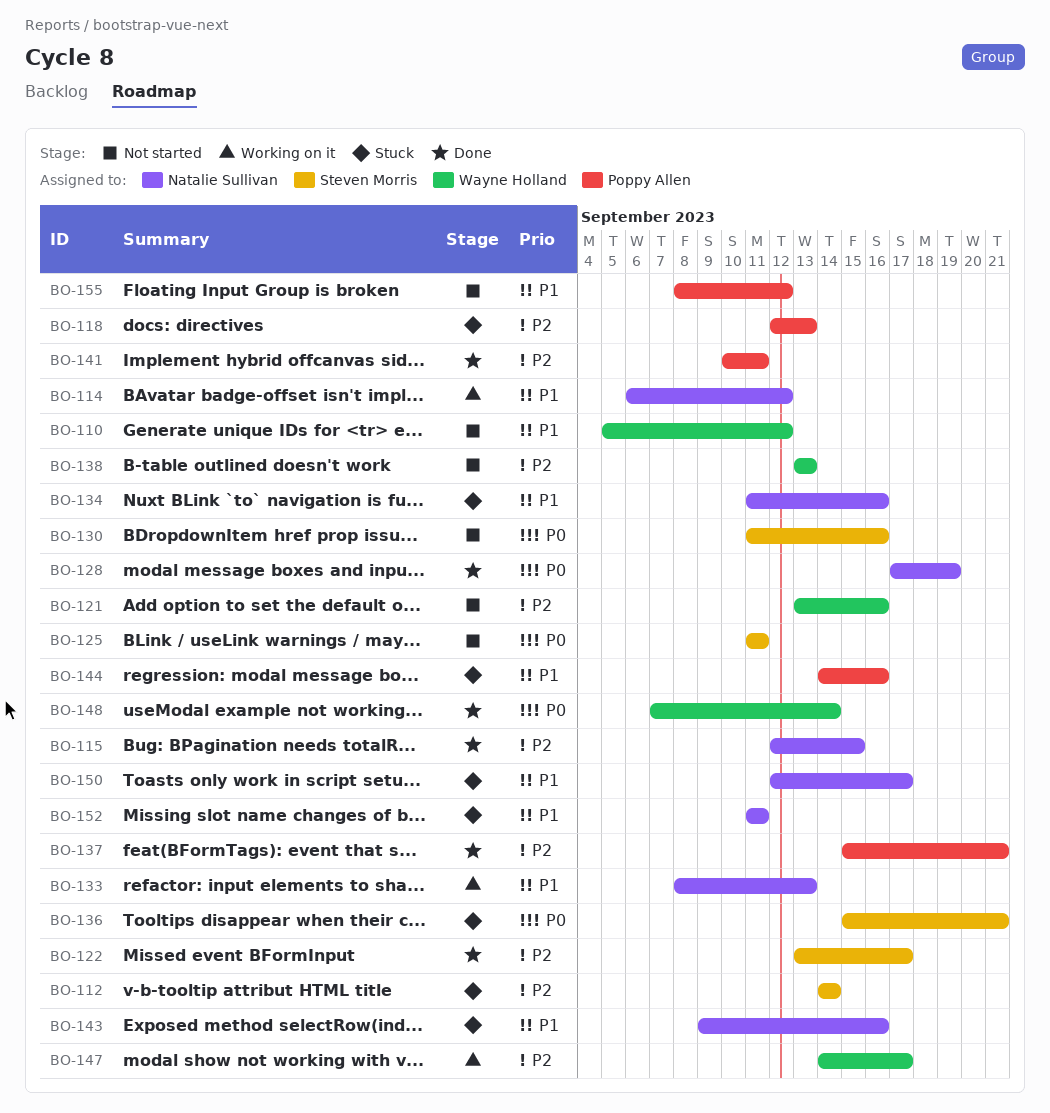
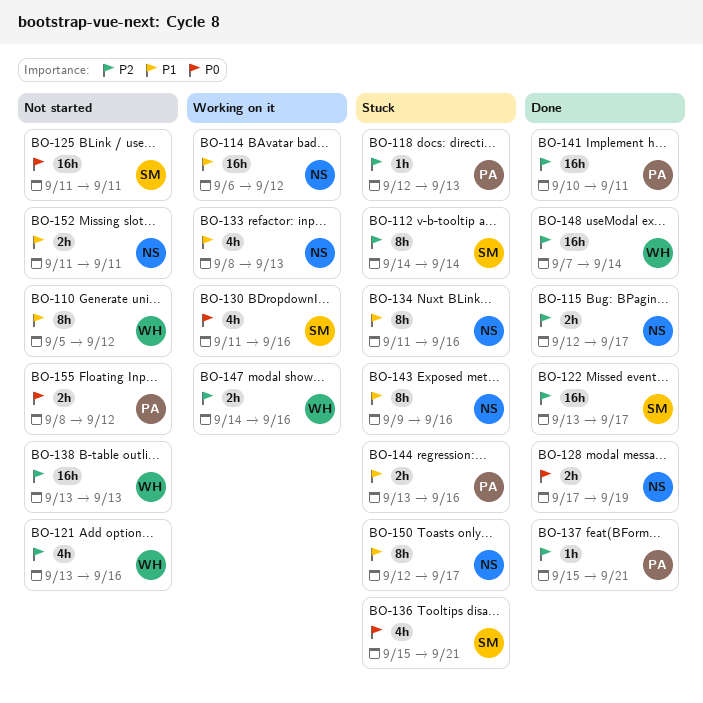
BO-115, due: Sep 15 -> Sep 17
BO-130, status: Not started -> Working on it
BO-144, start: Sep 14 -> Sep 13
BO-147, due: Sep 17 -> Sep 16
BO-148, priority: P0 -> P2
BO-152, status: Stuck -> Not started
BO-155, priority: P1 -> P0

